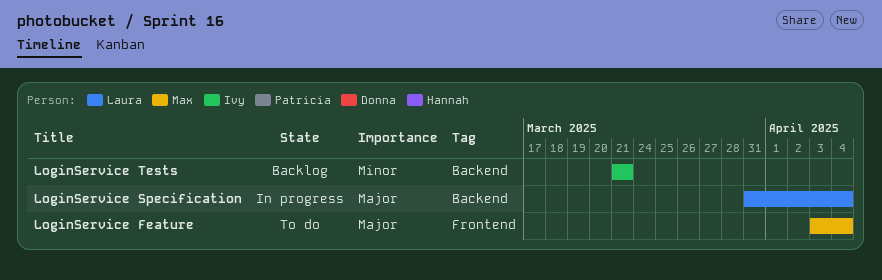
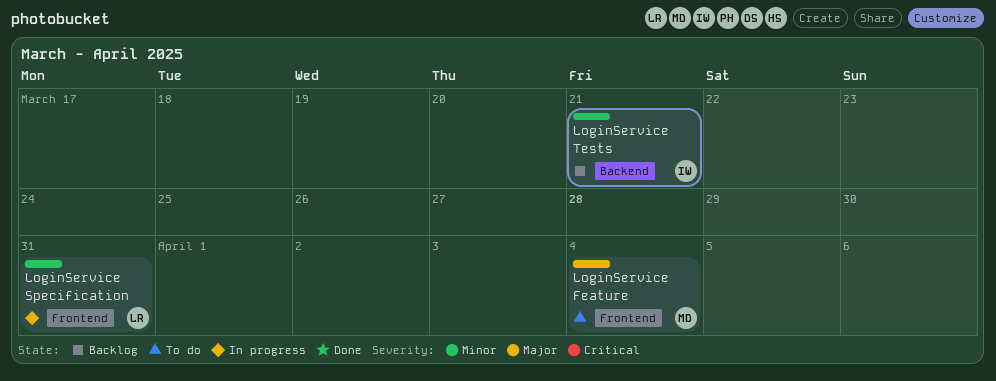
LoginService Specification, priority: Major -> Minor
LoginService Specification, label: Backend -> Frontend
LoginService Specification, due: Apr 4 -> Mar 31

